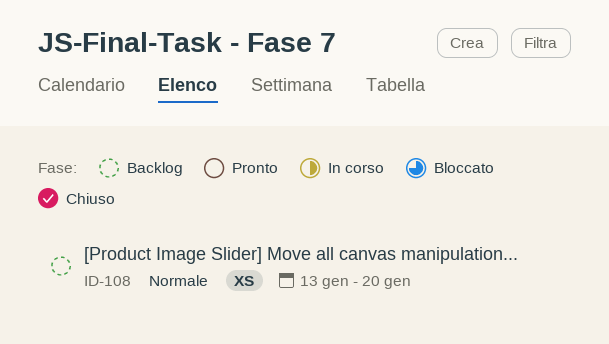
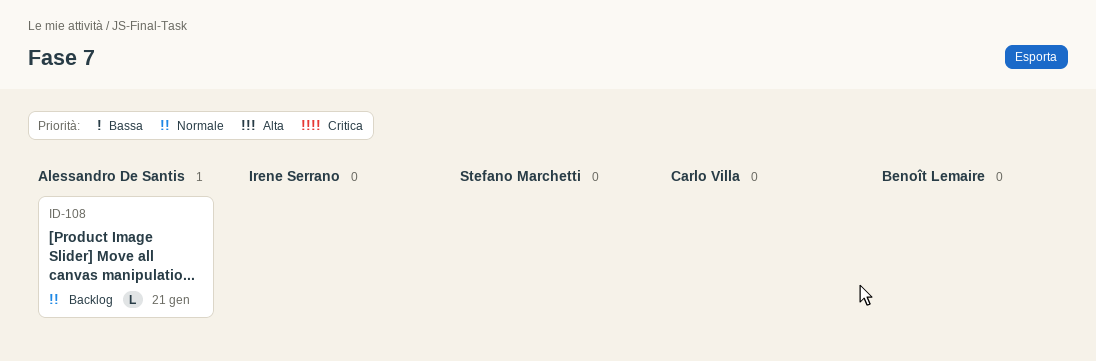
ID-108, estimate: XS -> L
ID-108, due: Jan 20 -> Jan 21

